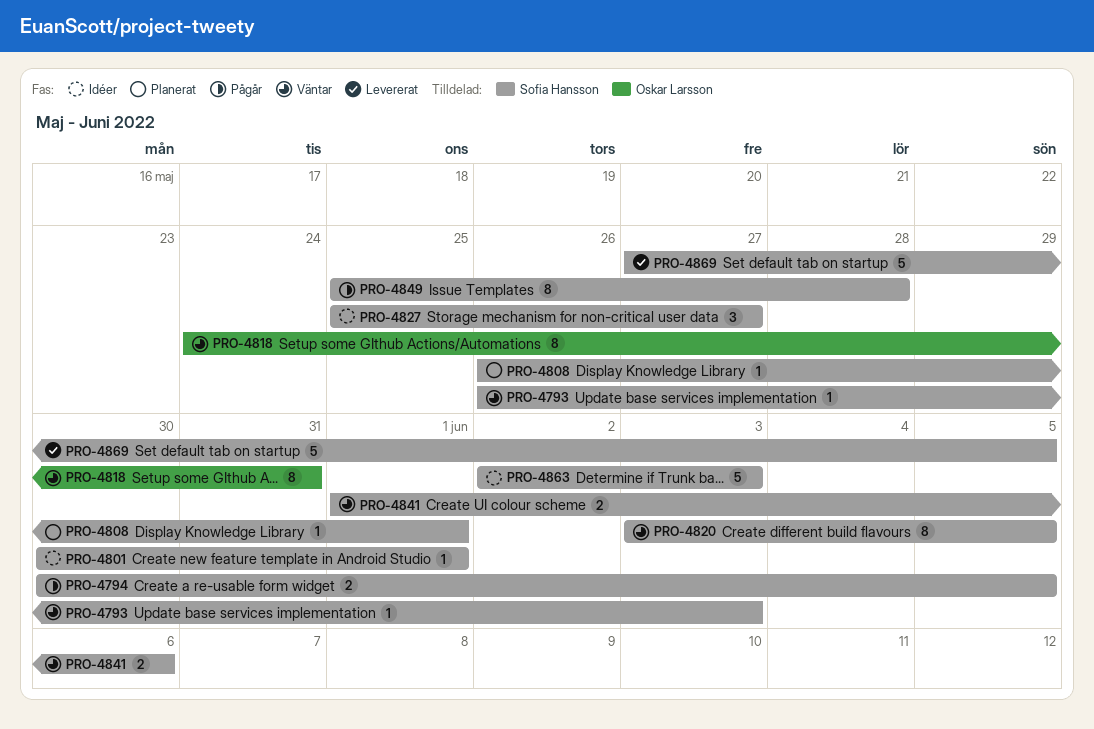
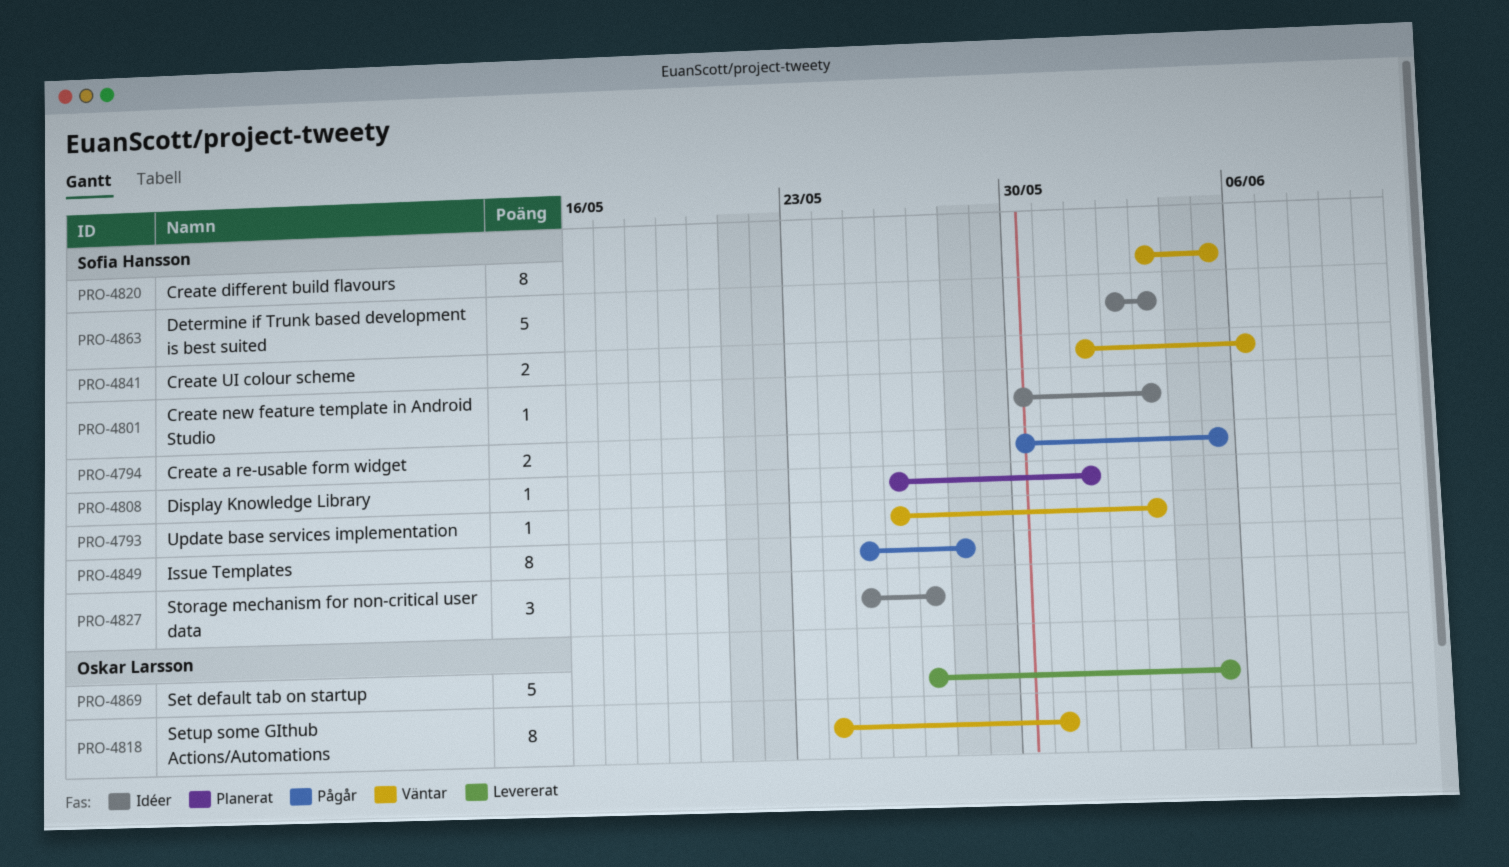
PRO-4801, due: Jun 1 -> Jun 3
PRO-4869, owner: Sofia Hansson -> Oskar Larsson

